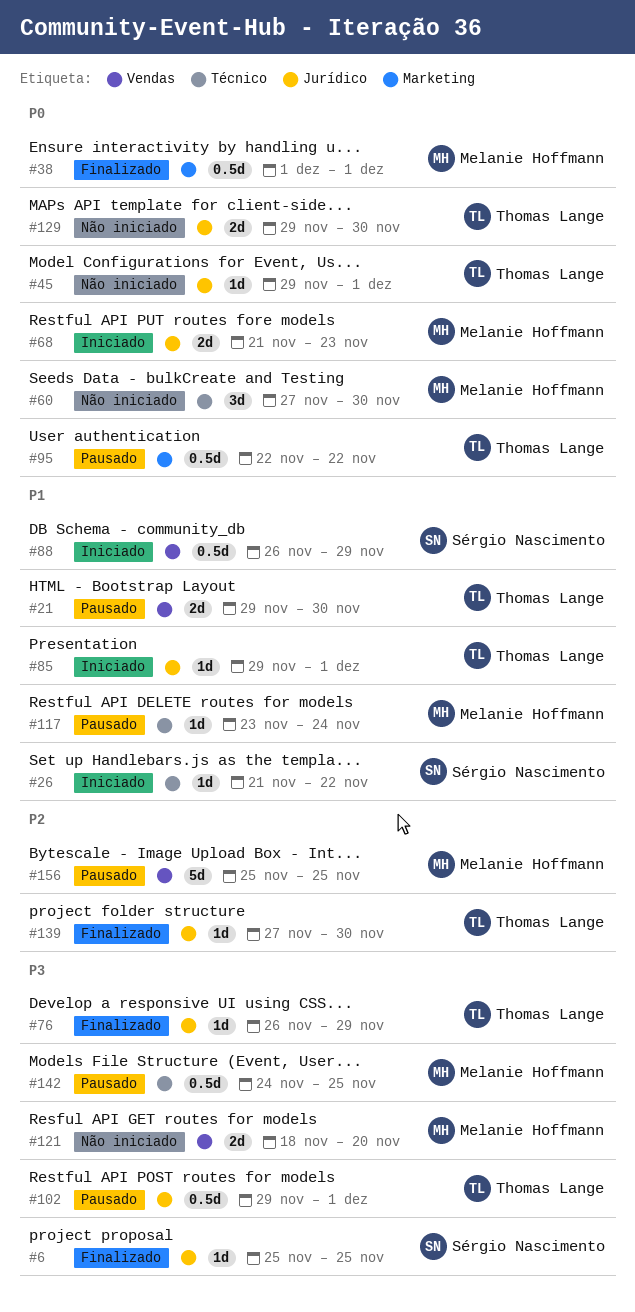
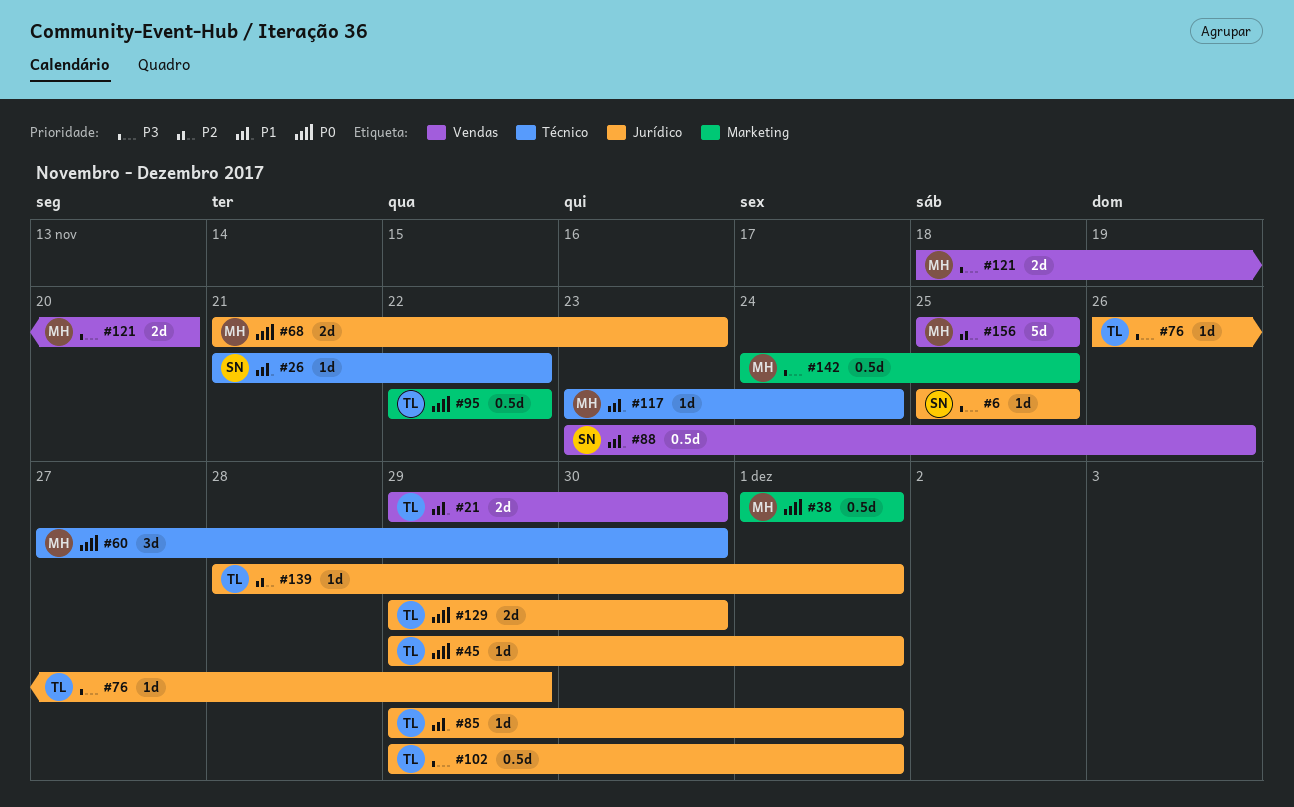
#88, start: Nov 26 -> Nov 23
#88, due: Nov 29 -> Nov 26
#139, start: Nov 27 -> Nov 28
#139, due: Nov 30 -> Dec 1
#142, label: Técnico -> Marketing

